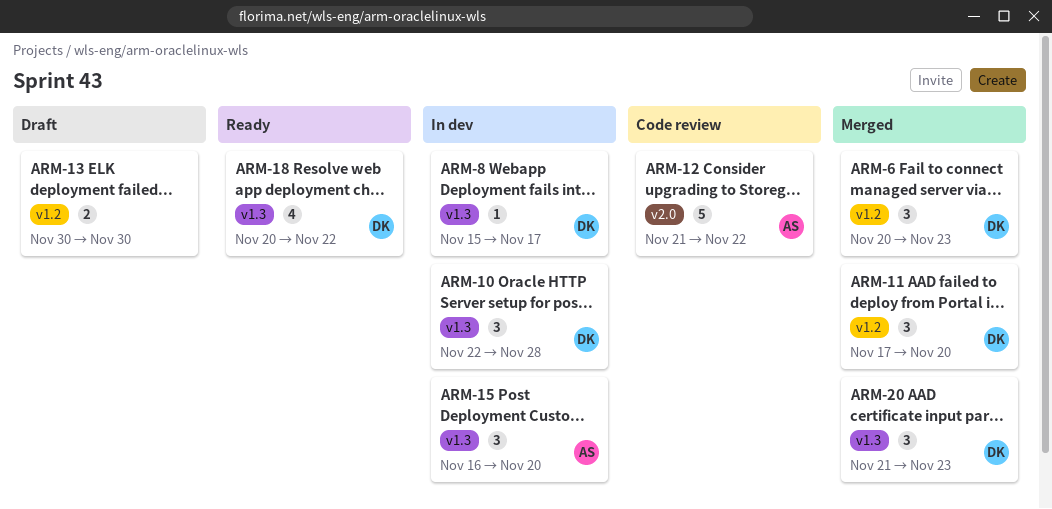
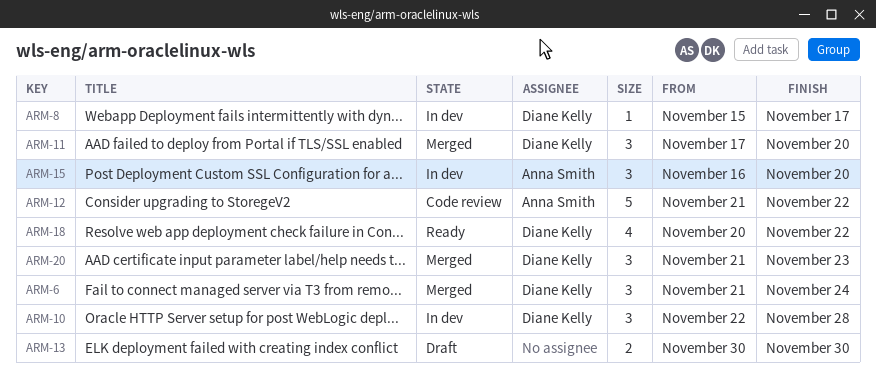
ARM-6, start: Nov 20 -> Nov 21
ARM-6, due: Nov 23 -> Nov 24

